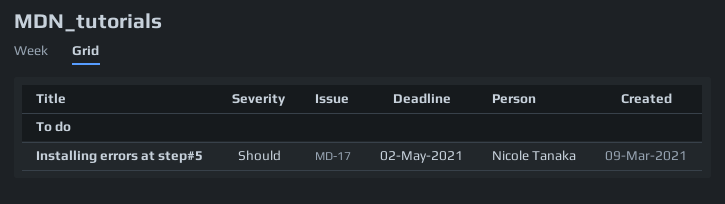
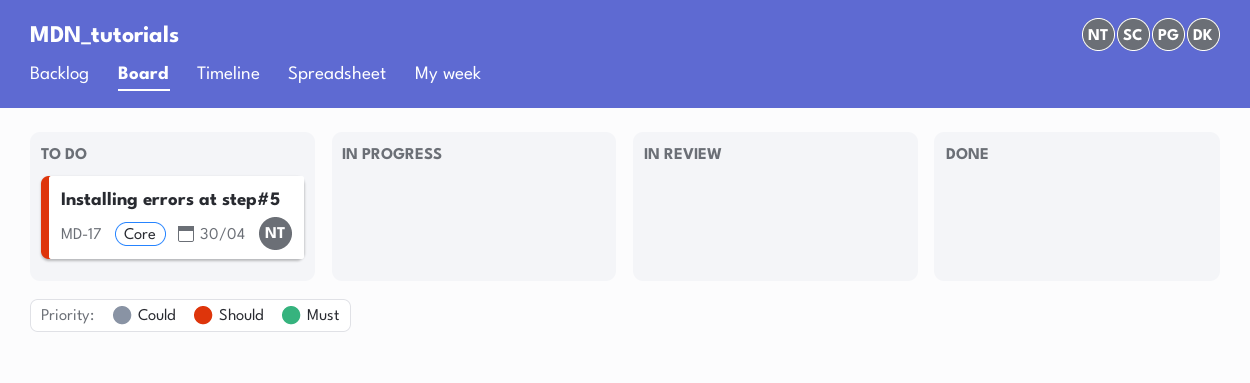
MD-17, due: May 2 -> Apr 30

